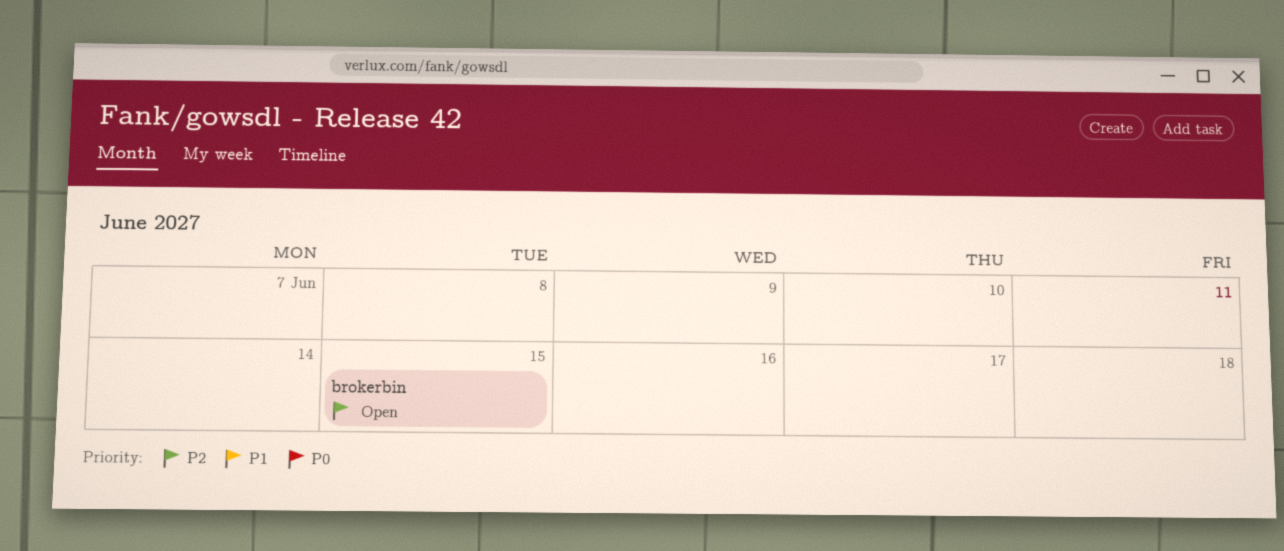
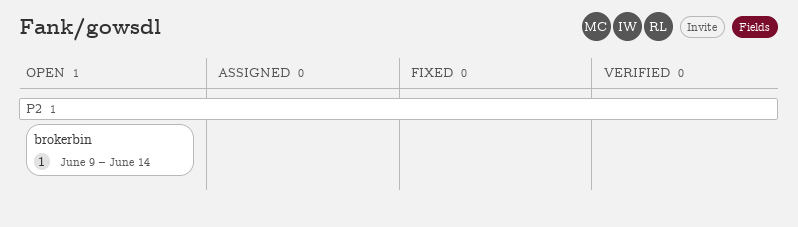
brokerbin, due: Jun 15 -> Jun 14

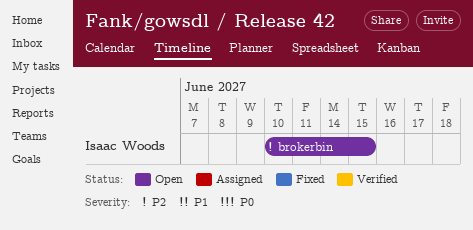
brokerbin, start: Jun 9 -> Jun 10
brokerbin, due: Jun 14 -> Jun 15

